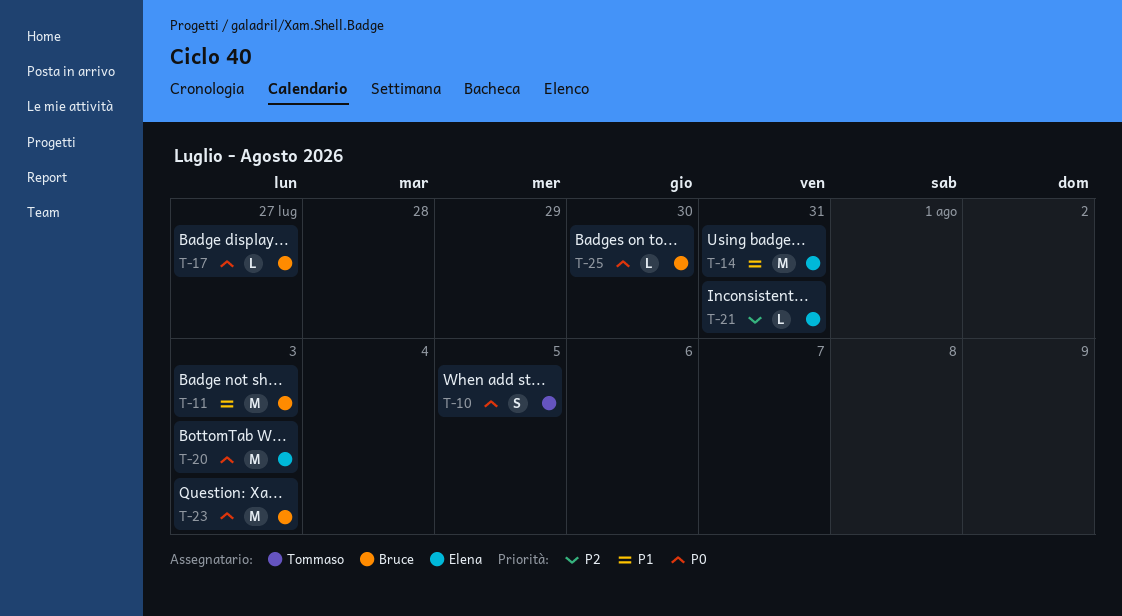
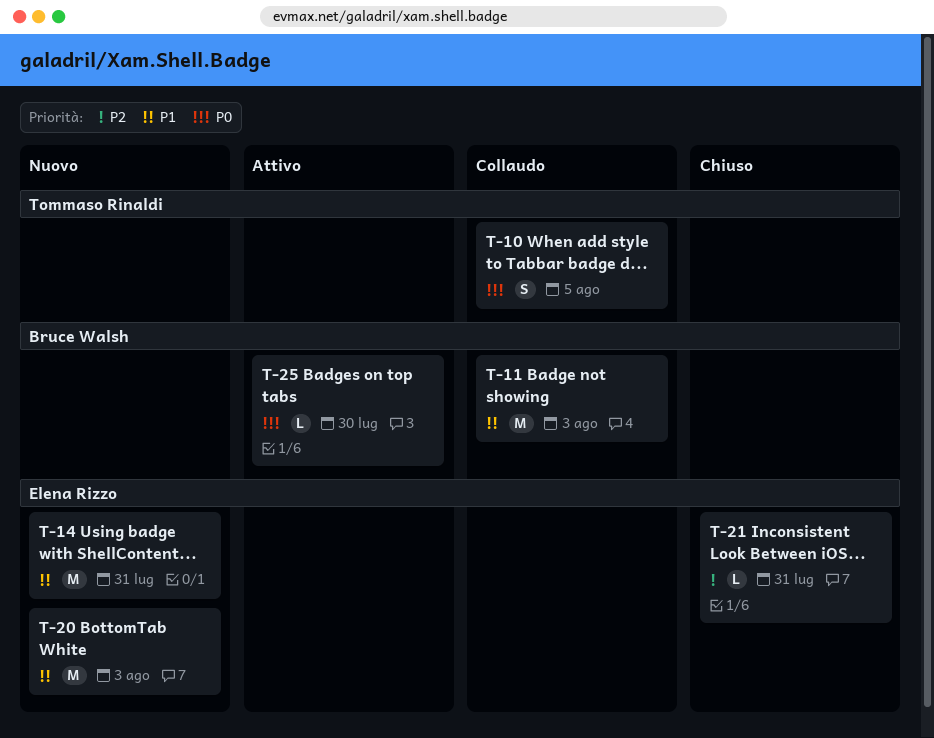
T-17: present -> none
T-20, priority: P0 -> P1
T-23: present -> none

